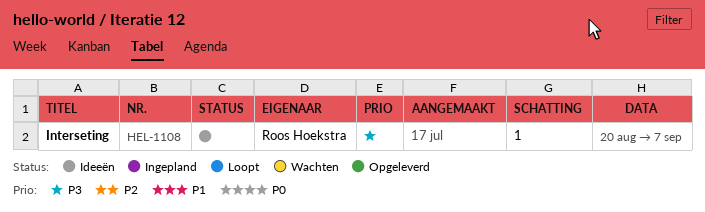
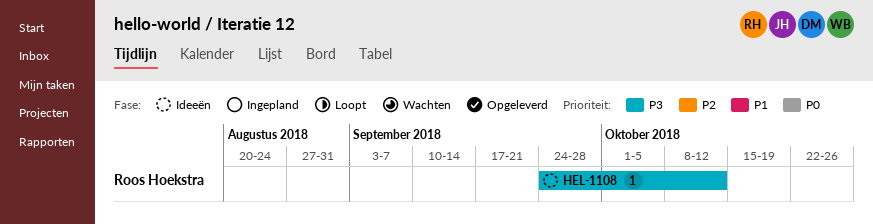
HEL-1108, start: Aug 20 -> Sep 24
HEL-1108, due: Sep 7 -> Oct 12

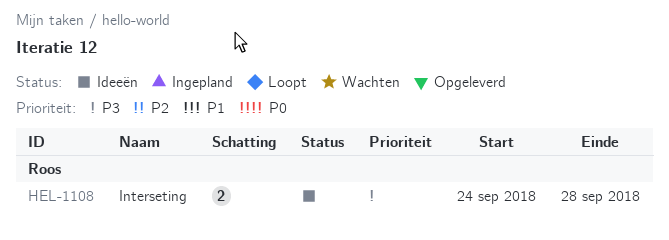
HEL-1108, estimate: 1 -> 2
HEL-1108, due: Oct 12 -> Sep 28

